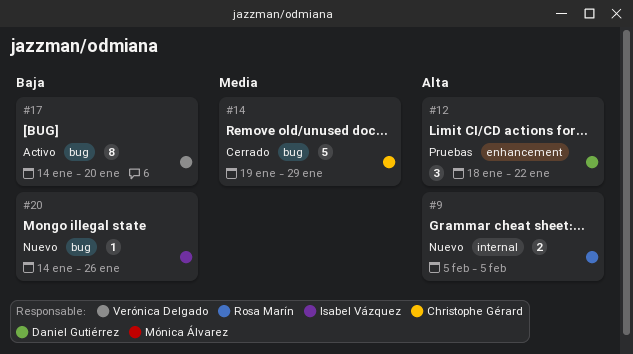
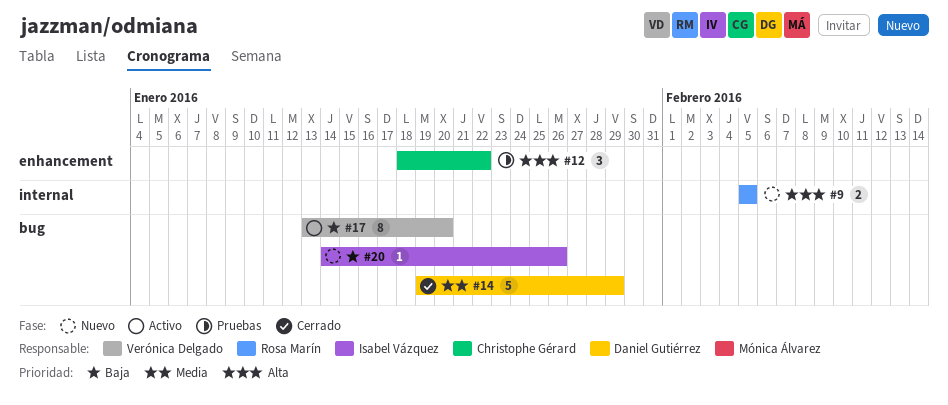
#12, owner: Daniel Gutiérrez -> Christophe Gérard
#14, owner: Christophe Gérard -> Daniel Gutiérrez
#17, start: Jan 14 -> Jan 13

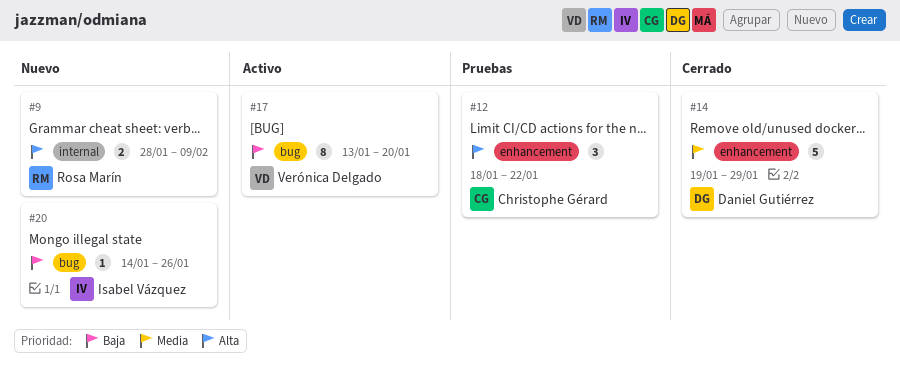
#9, start: Feb 5 -> Jan 28
#9, due: Feb 5 -> Feb 9
#14, label: bug -> enhancement

